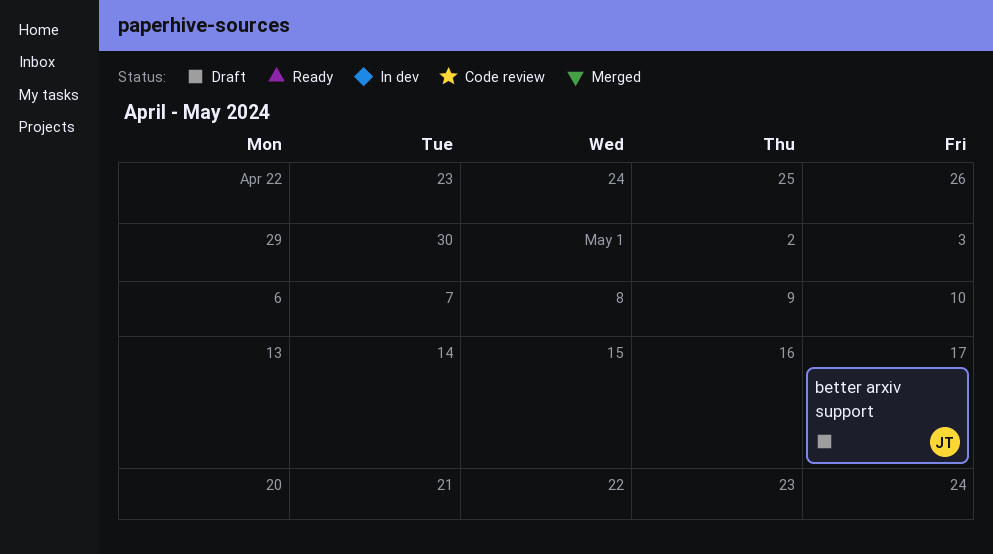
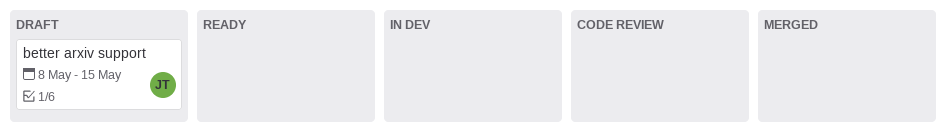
better arxiv support, due: May 17 -> May 15

